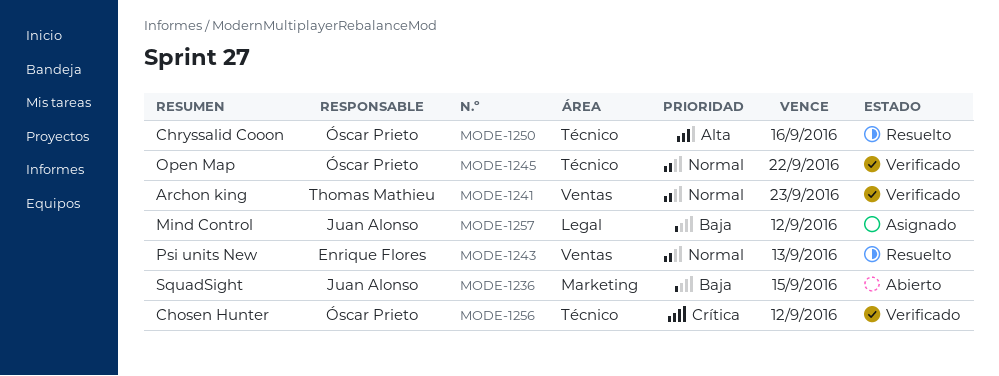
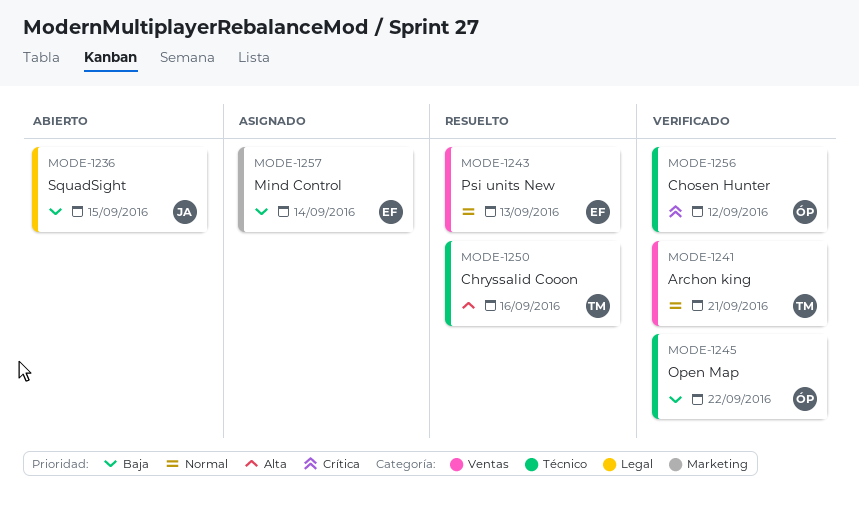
MODE-1236, label: Marketing -> Legal
MODE-1241, due: Sep 23 -> Sep 21
MODE-1245, priority: Normal -> Baja
MODE-1250, owner: Óscar Prieto -> Thomas Mathieu
MODE-1257, owner: Juan Alonso -> Enrique Flores
MODE-1257, label: Legal -> Marketing
MODE-1257, due: Sep 12 -> Sep 14

